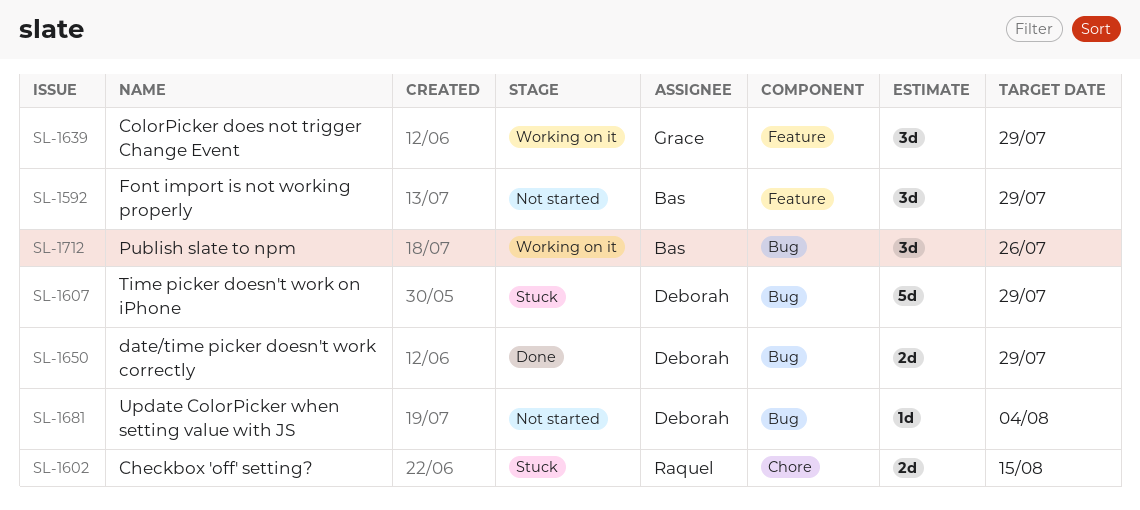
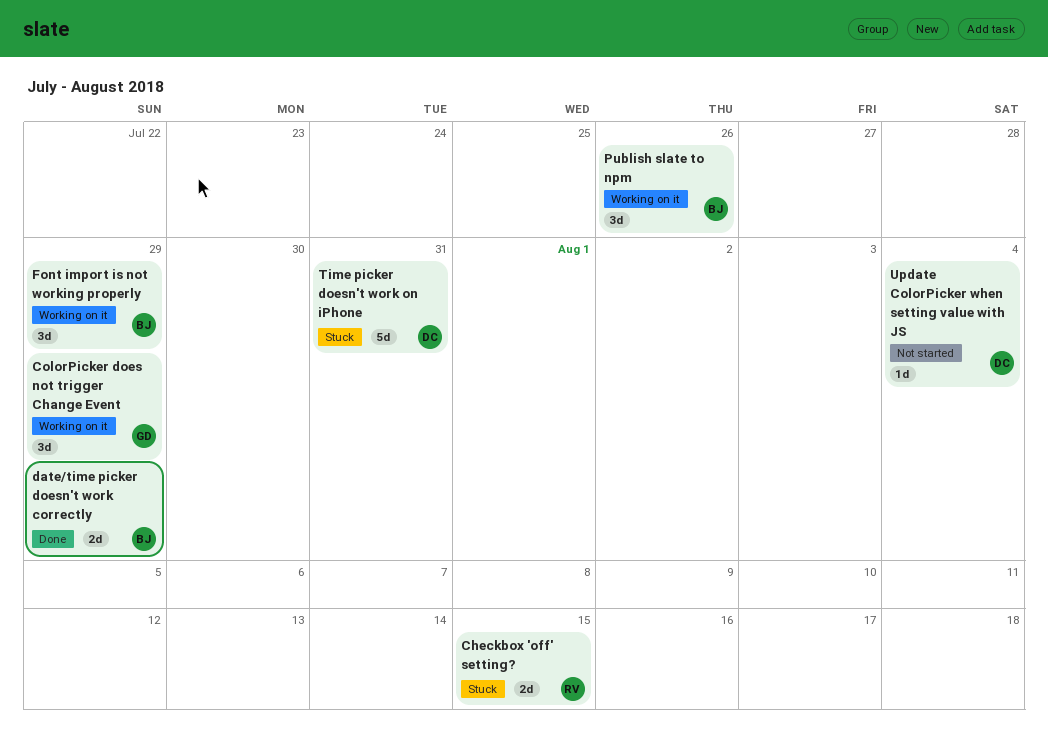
date/time picker doesn't work correctly, owner: Deborah -> Bas
Font import is not working properly, status: Not started -> Working on it
Time picker doesn't work on iPhone, due: Jul 29 -> Jul 31

